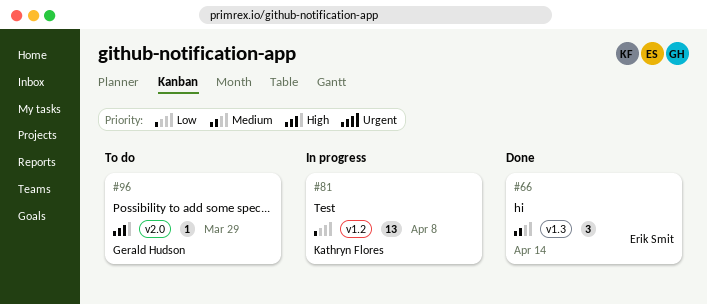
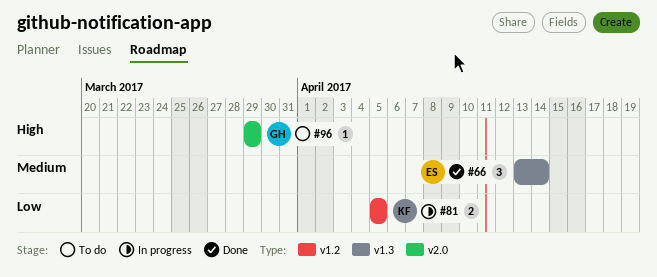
#81, estimate: 13 -> 2
#81, due: Apr 8 -> Apr 5

